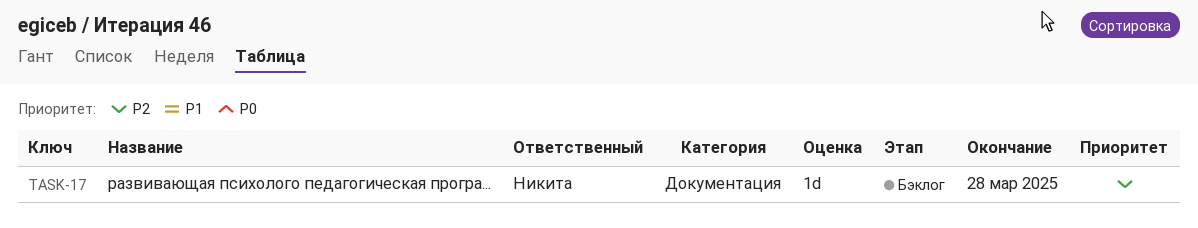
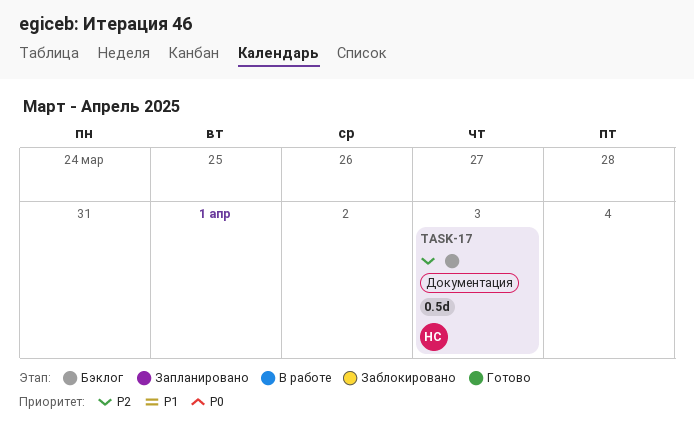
TASK-17, estimate: 1d -> 0.5d
TASK-17, due: Mar 28 -> Apr 3

